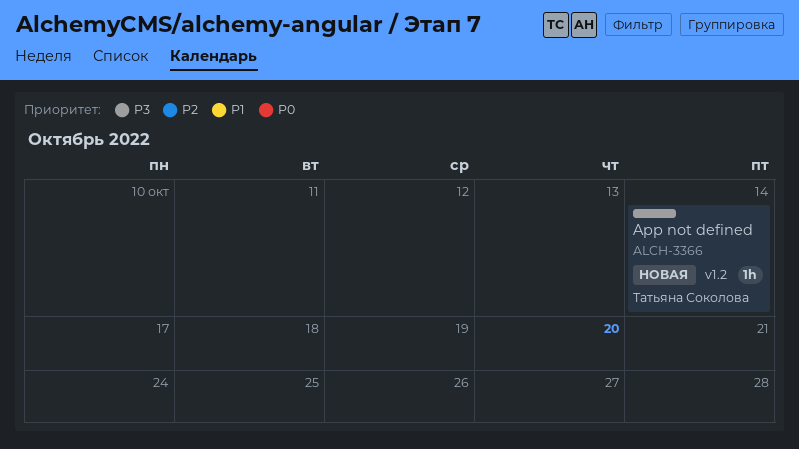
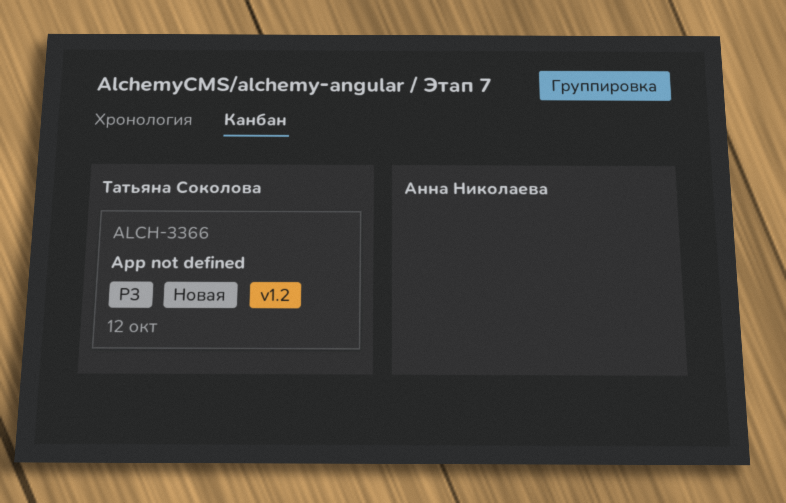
ALCH-3366, due: Oct 14 -> Oct 12

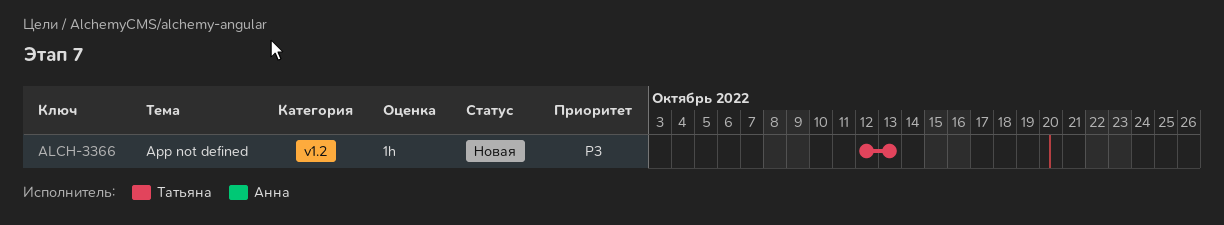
ALCH-3366, due: Oct 12 -> Oct 13

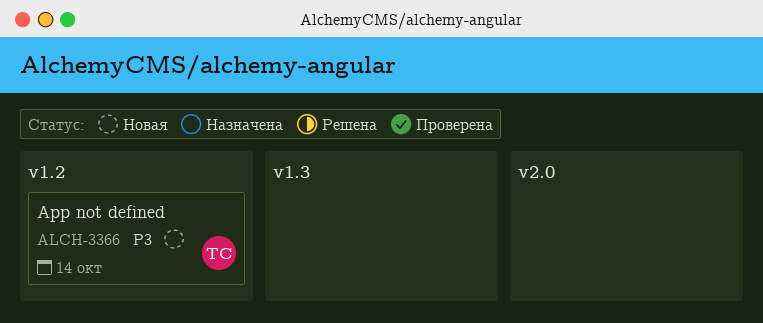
ALCH-3366, due: Oct 13 -> Oct 14

